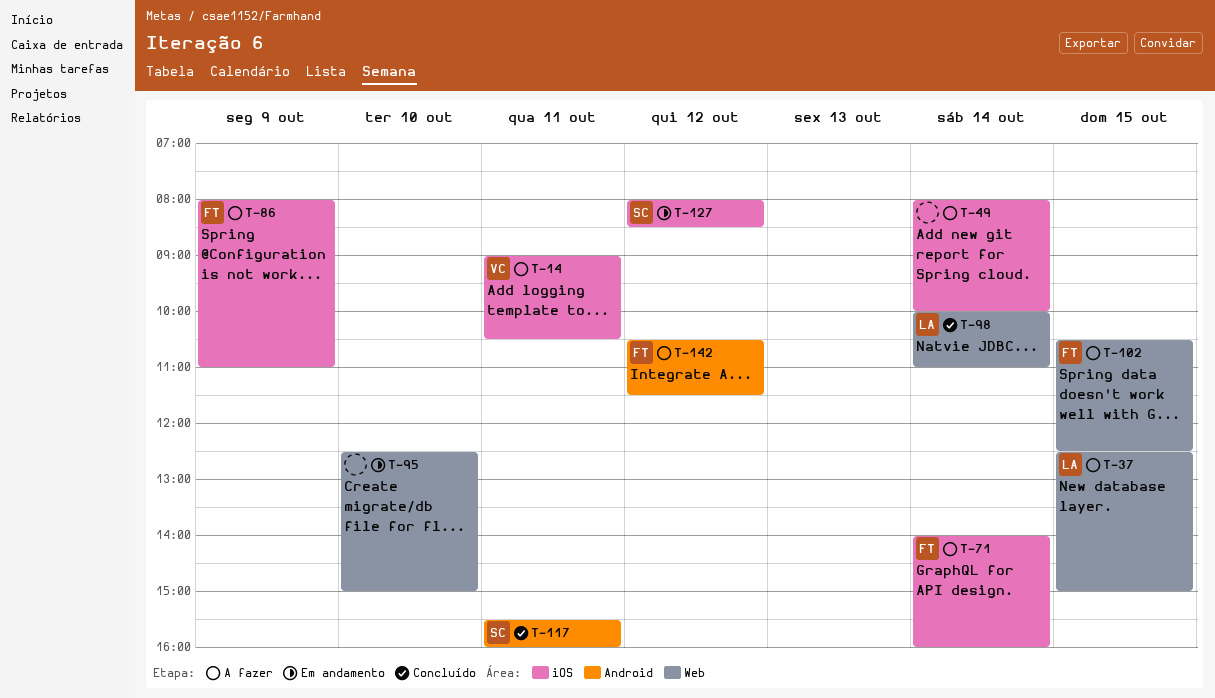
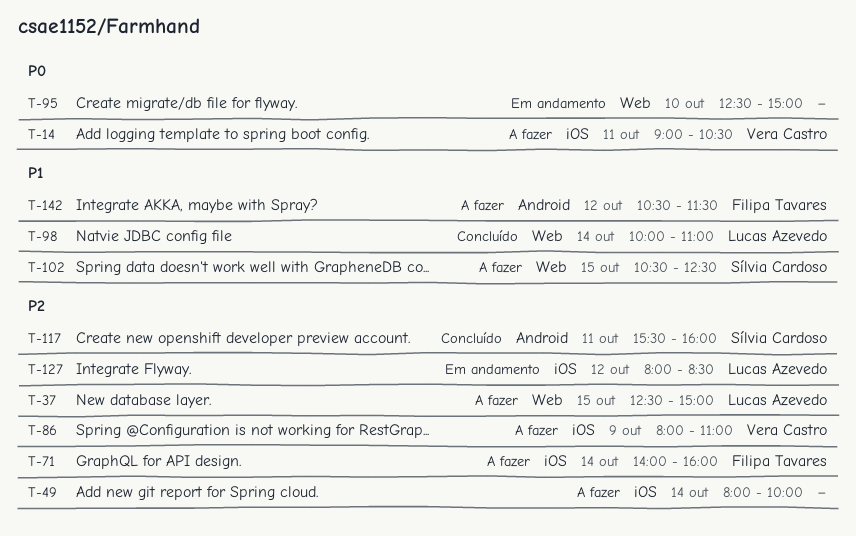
T-86, owner: Filipa Tavares -> Vera Castro
T-102, owner: Filipa Tavares -> Sílvia Cardoso
T-127, owner: Sílvia Cardoso -> Lucas Azevedo

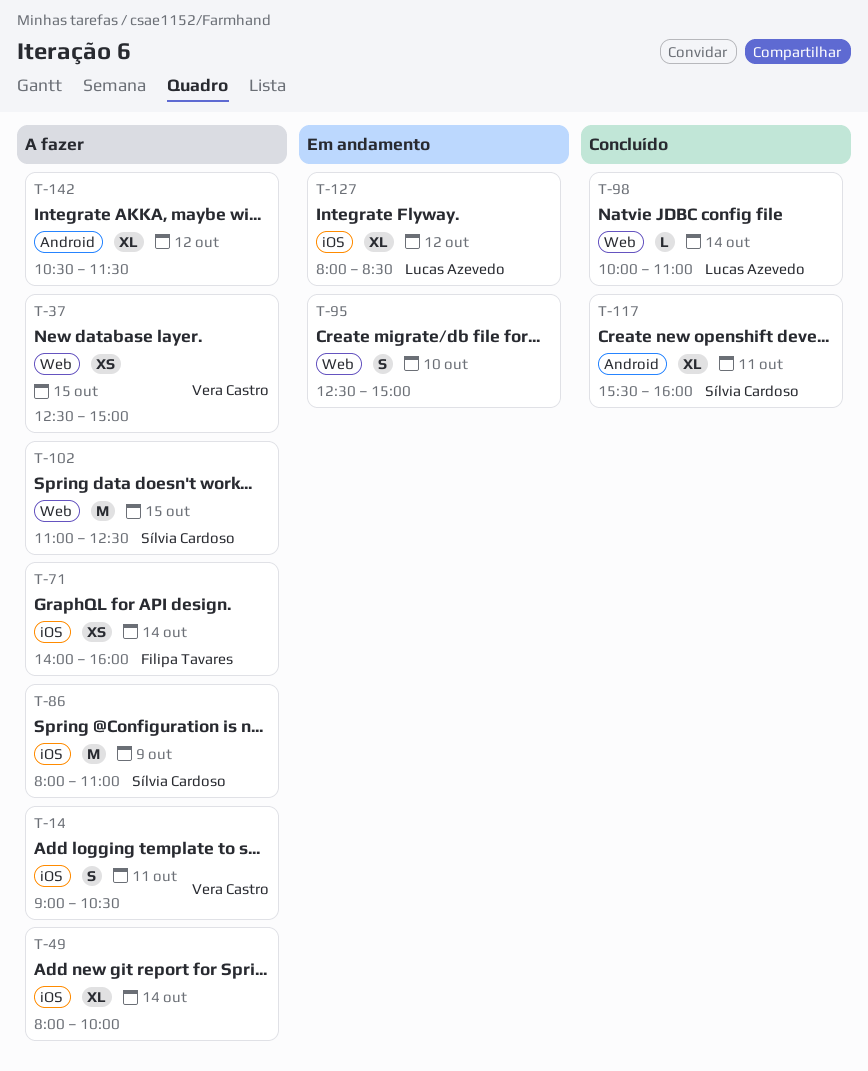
T-37, owner: Lucas Azevedo -> Vera Castro
T-86, owner: Vera Castro -> Sílvia Cardoso
T-102, begins: 10:30 -> 11:00
T-142, owner: Filipa Tavares -> none

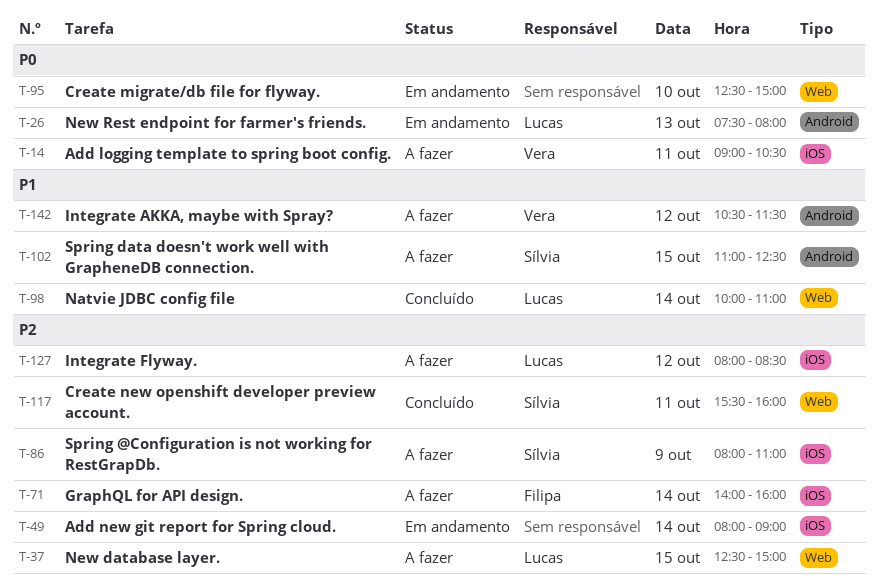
T-26: none -> present
T-37, owner: Vera Castro -> Lucas Azevedo
T-49, status: A fazer -> Em andamento
T-49, ends: 10:00 -> 09:00
T-102, label: Web -> Android
T-117, label: Android -> Web
T-127, status: Em andamento -> A fazer
T-142, owner: none -> Vera Castro

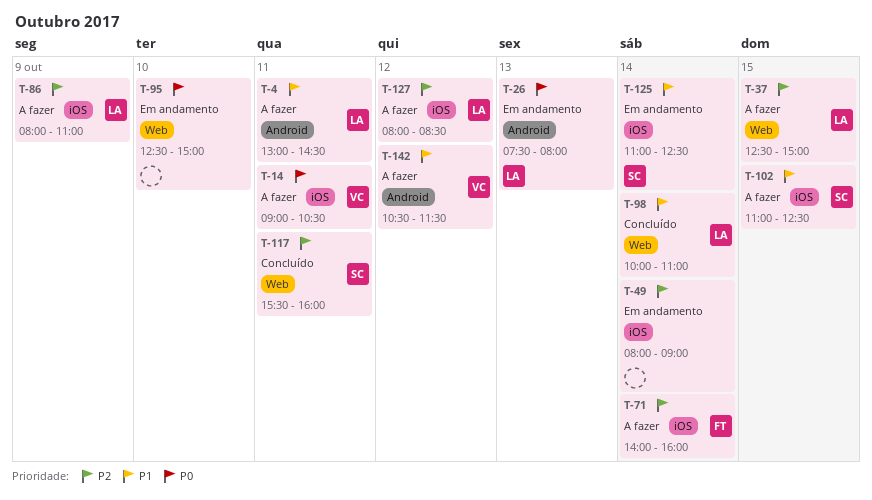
T-4: none -> present
T-86, owner: Sílvia -> Lucas
T-102, label: Android -> iOS
T-125: none -> present

